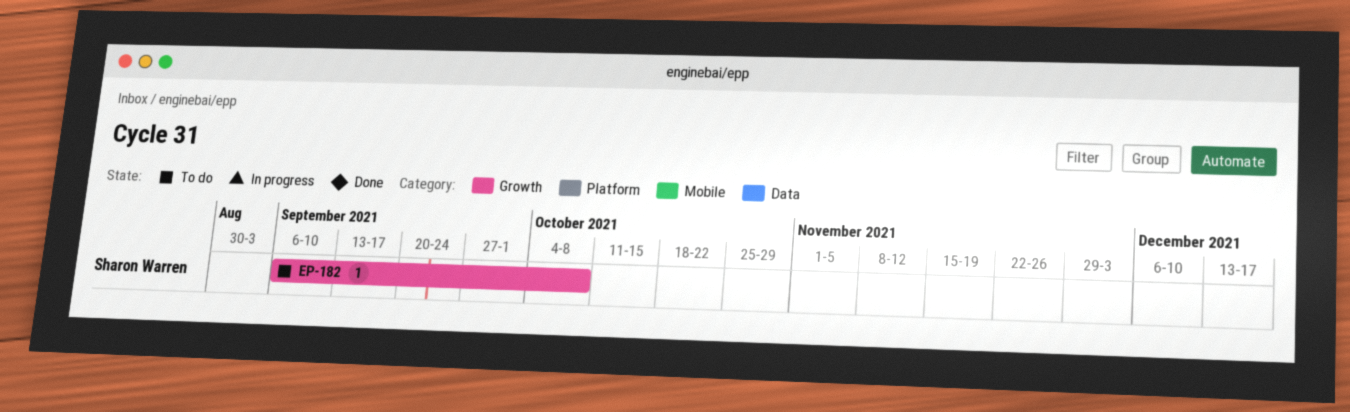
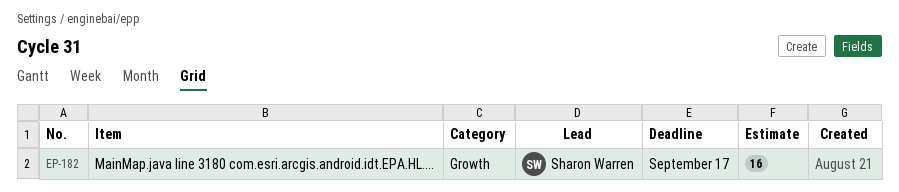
EP-182, estimate: 1 -> 16
EP-182, due: Oct 8 -> Sep 17

